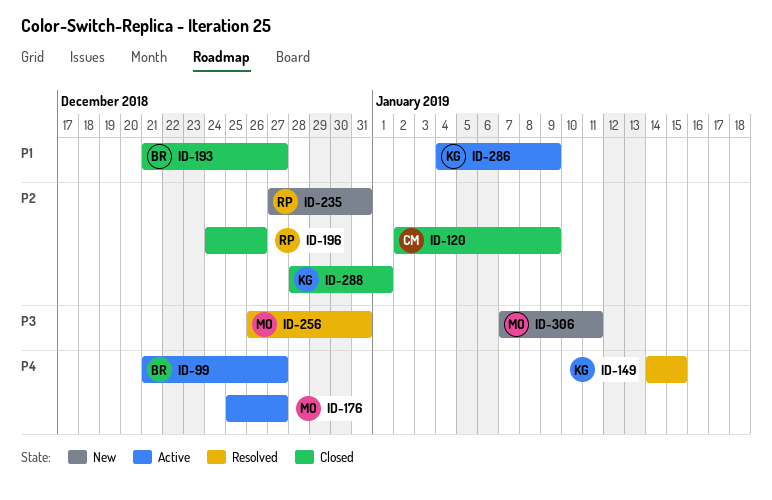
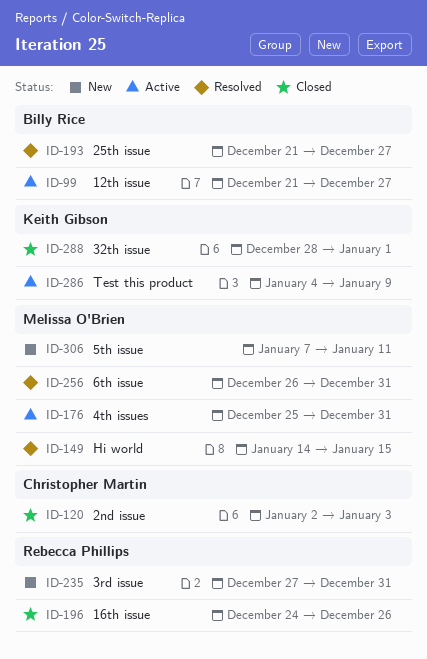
ID-120, due: Jan 9 -> Jan 3
ID-149, owner: Keith Gibson -> Melissa O'Brien
ID-176, due: Dec 27 -> Dec 31
ID-193, status: Closed -> Resolved

